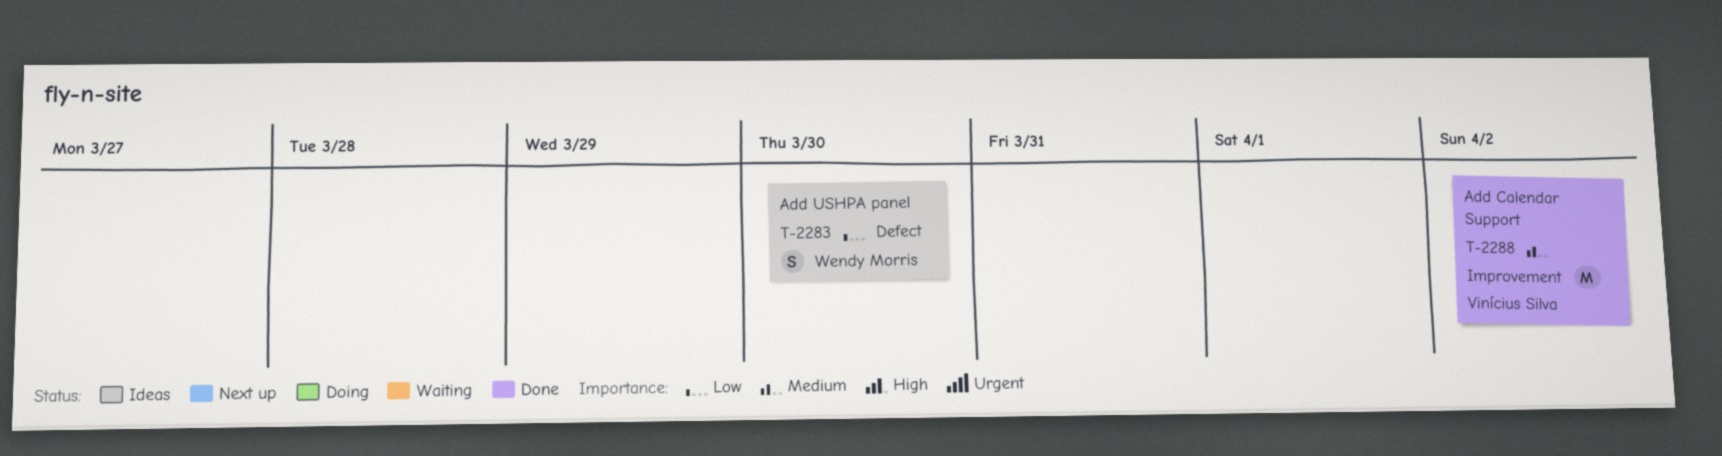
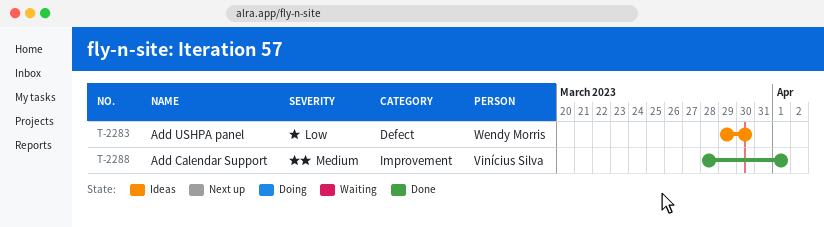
T-2288, due: Apr 2 -> Apr 1

